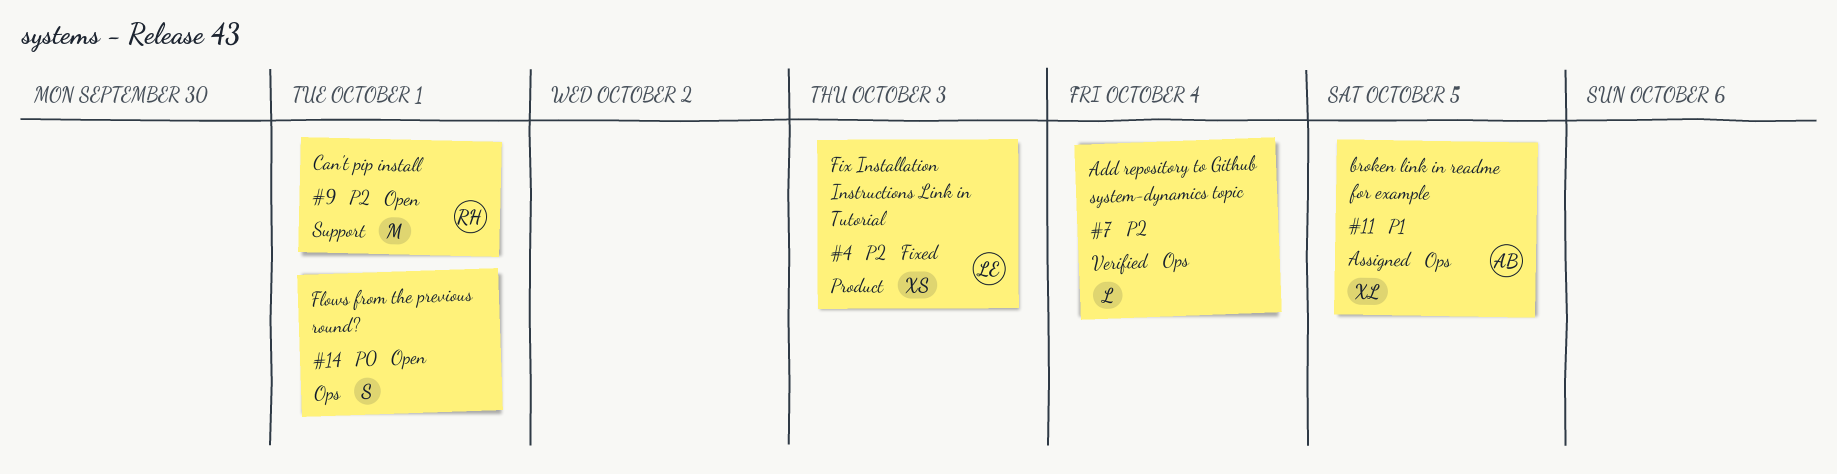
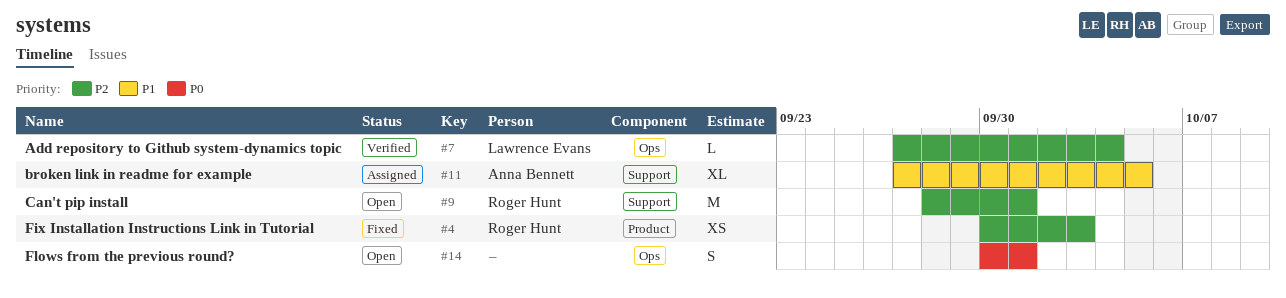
#4, owner: Lawrence Evans -> Roger Hunt
#7, owner: none -> Lawrence Evans
#11, label: Ops -> Support

